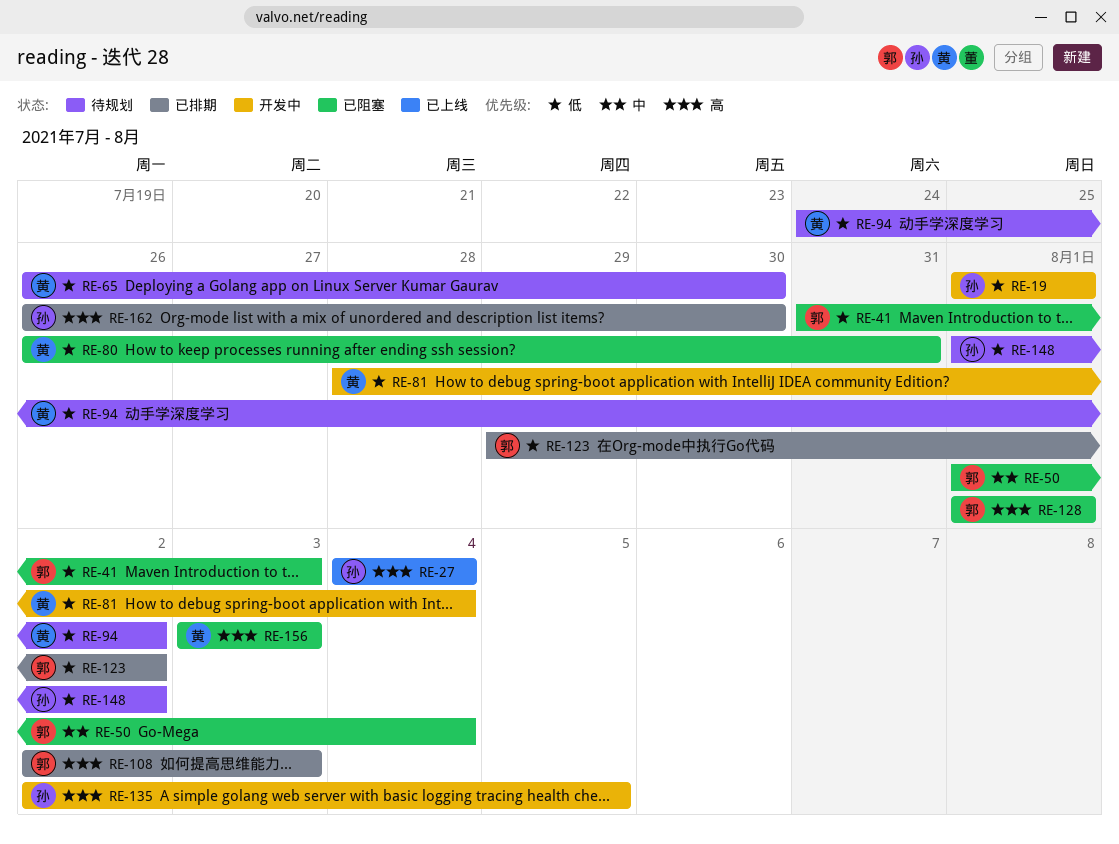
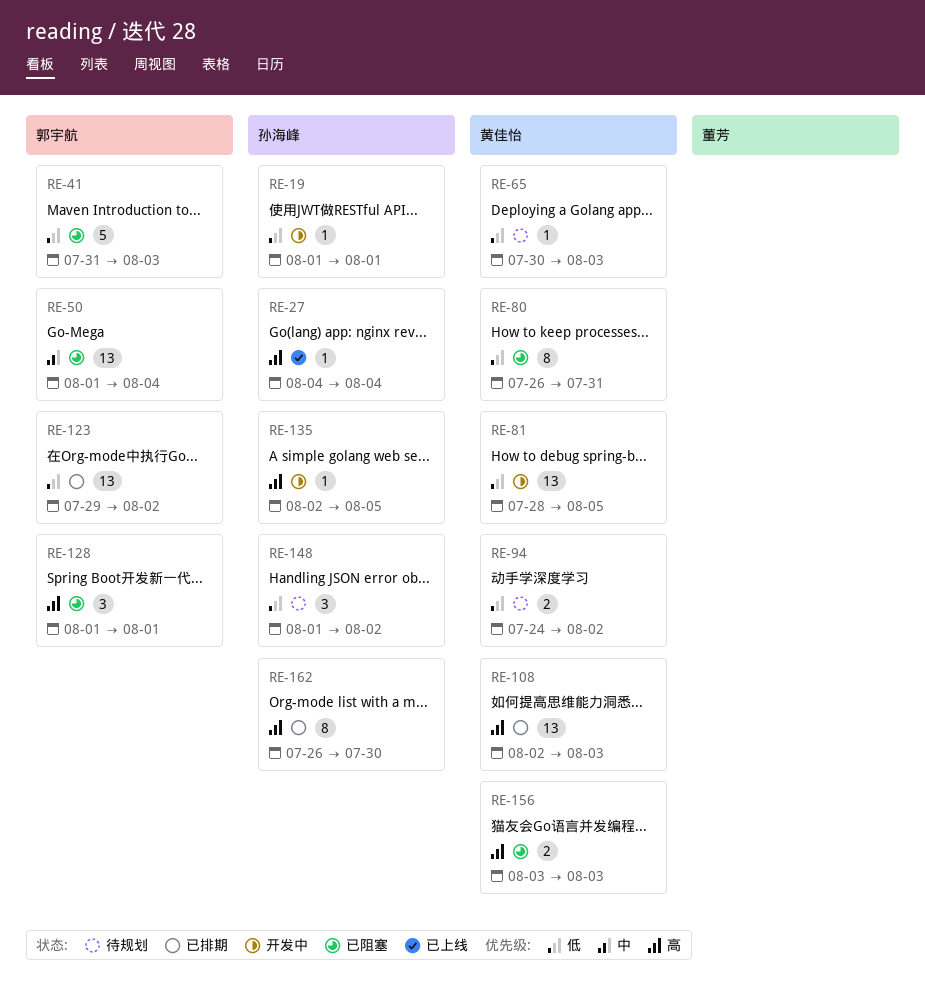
RE-65, start: Jul 26 -> Jul 30
RE-65, due: Jul 30 -> Aug 3
RE-81, due: Aug 4 -> Aug 5
RE-108, owner: 郭宇航 -> 黄佳怡

